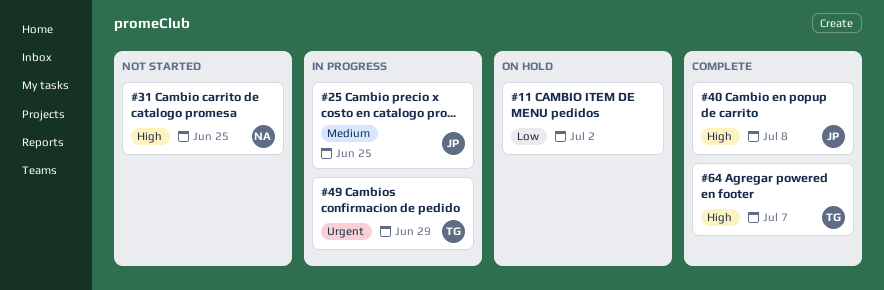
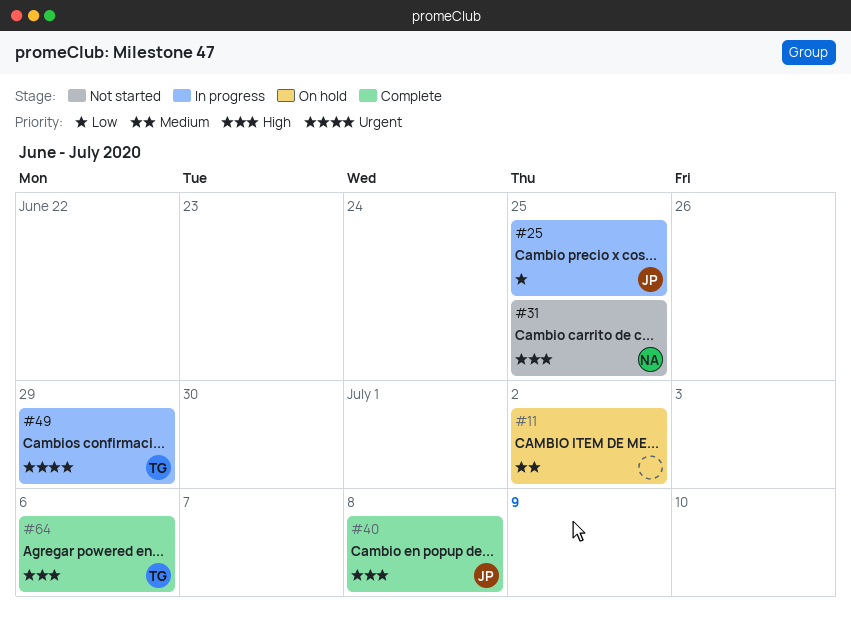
#11, priority: Low -> Medium
#25, priority: Medium -> Low
#64, due: Jul 7 -> Jul 6

